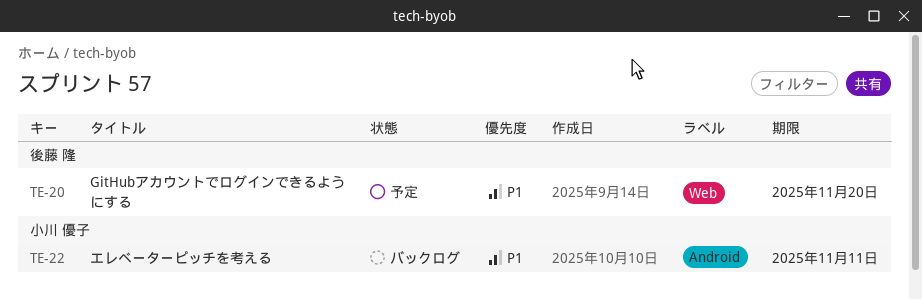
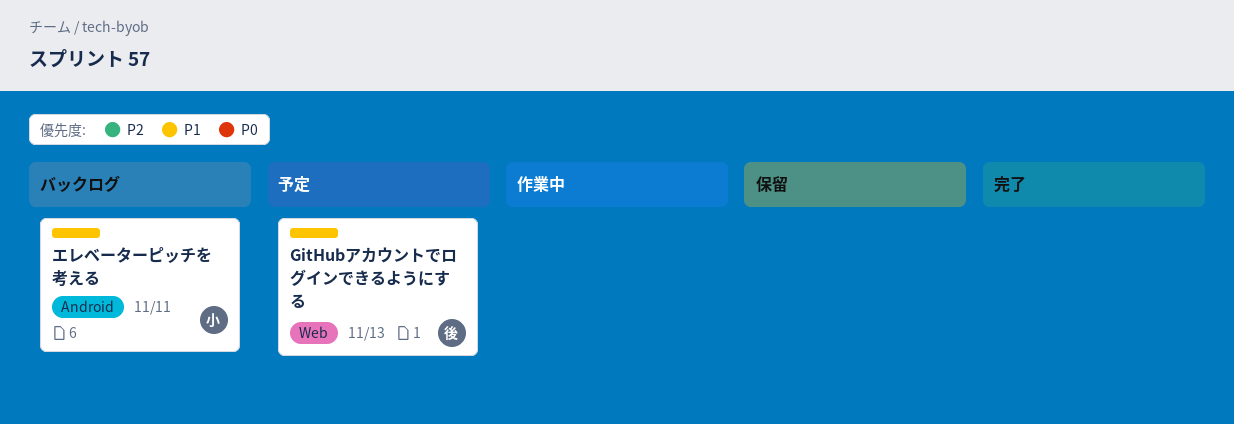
GitHubアカウントでログインできるようにする, due: Nov 20 -> Nov 13

